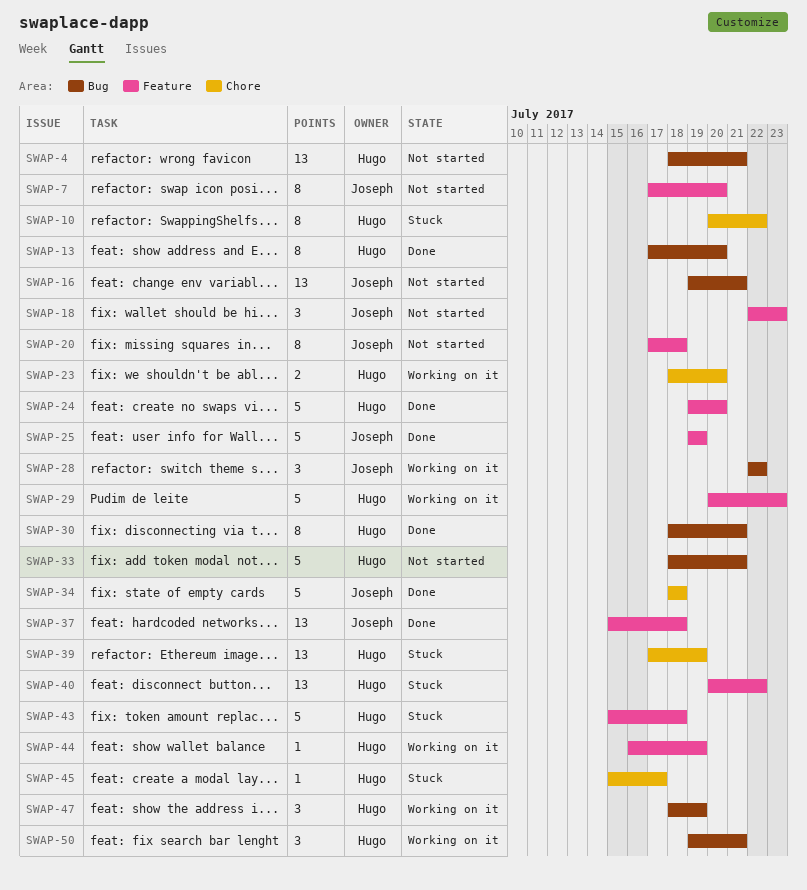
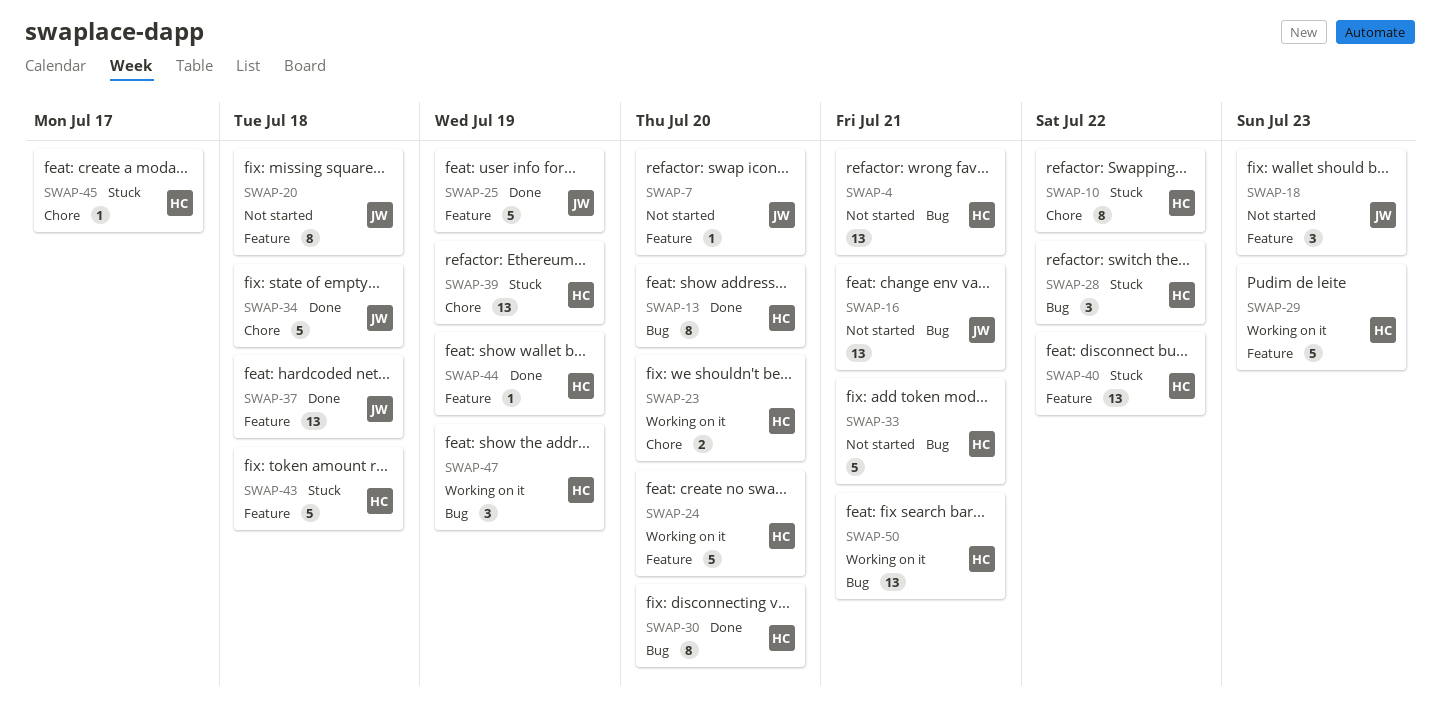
SWAP-7, estimate: 8 -> 1
SWAP-24, status: Done -> Working on it
SWAP-28, status: Working on it -> Stuck
SWAP-28, owner: Joseph -> Hugo
SWAP-30, due: Jul 21 -> Jul 20
SWAP-44, status: Working on it -> Done
SWAP-50, estimate: 3 -> 13

